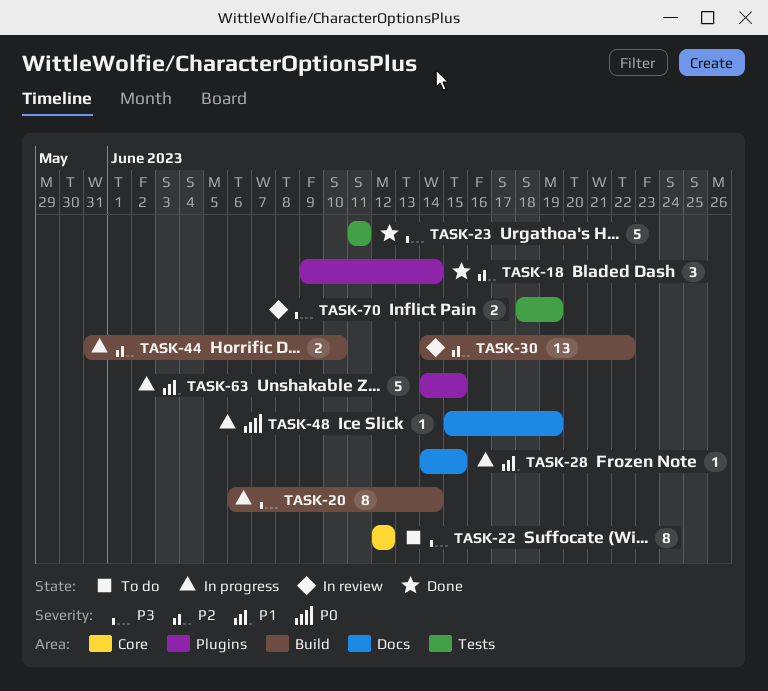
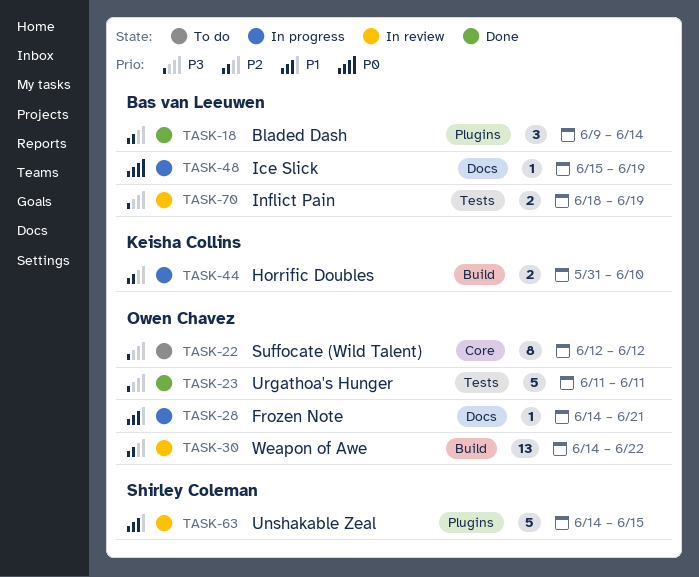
TASK-20: present -> none
TASK-28, due: Jun 15 -> Jun 21
TASK-63, status: In progress -> In review

